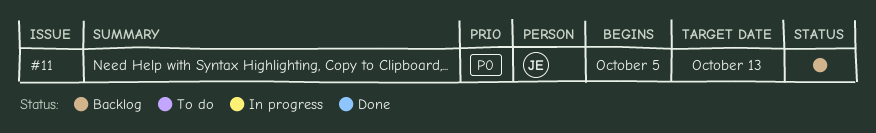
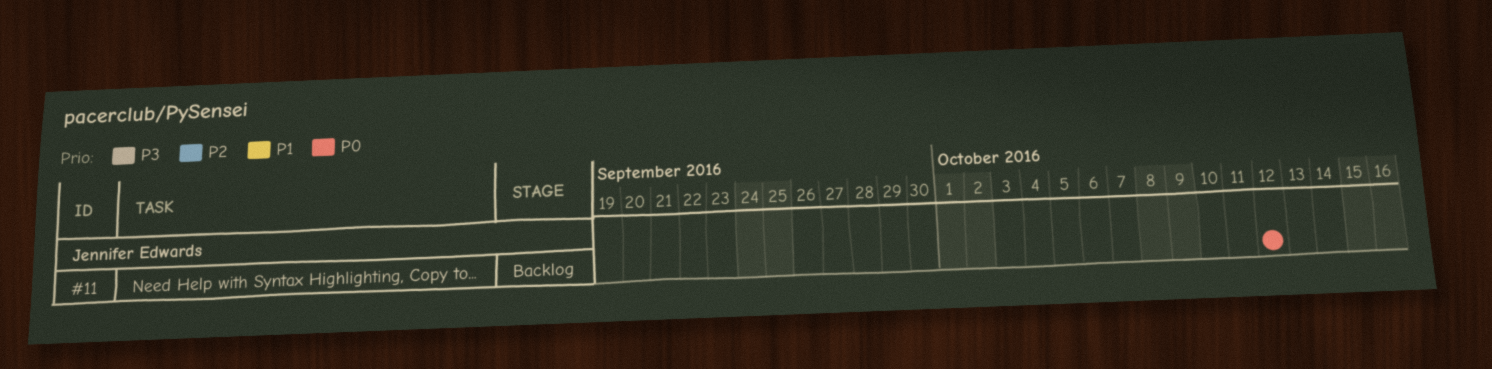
#11, start: Oct 5 -> Oct 12
#11, due: Oct 13 -> Oct 12

